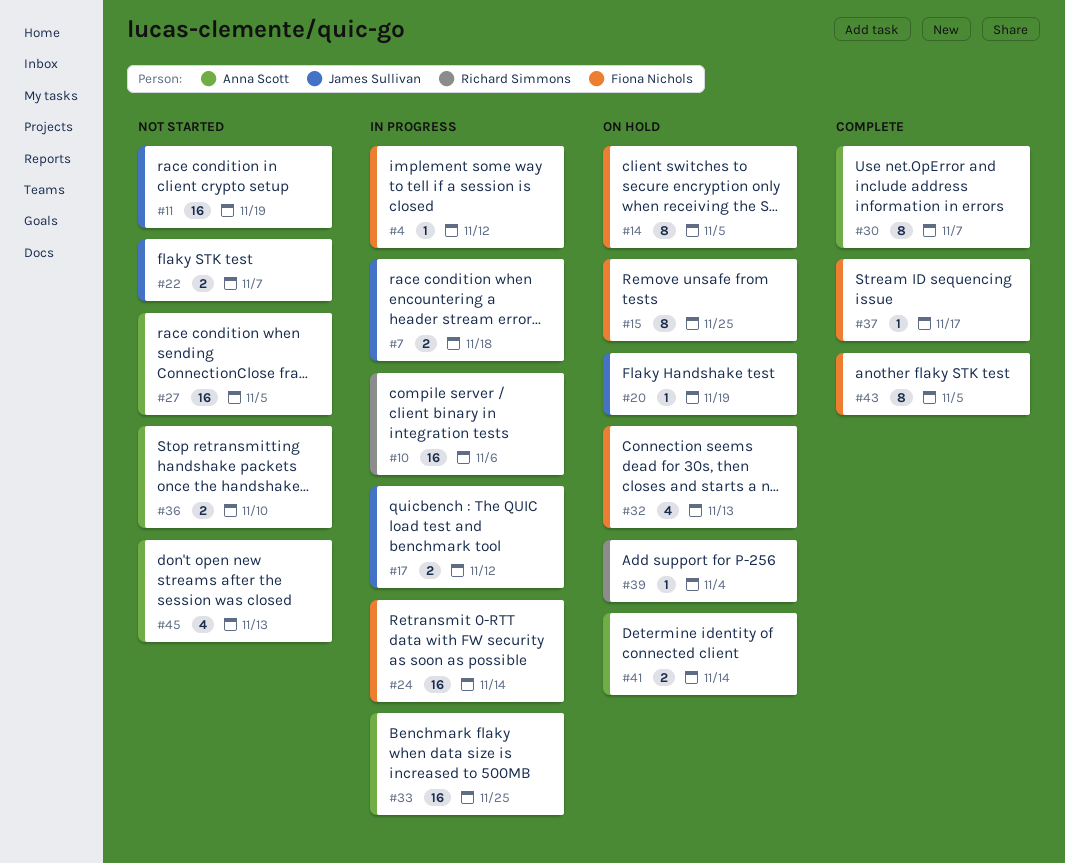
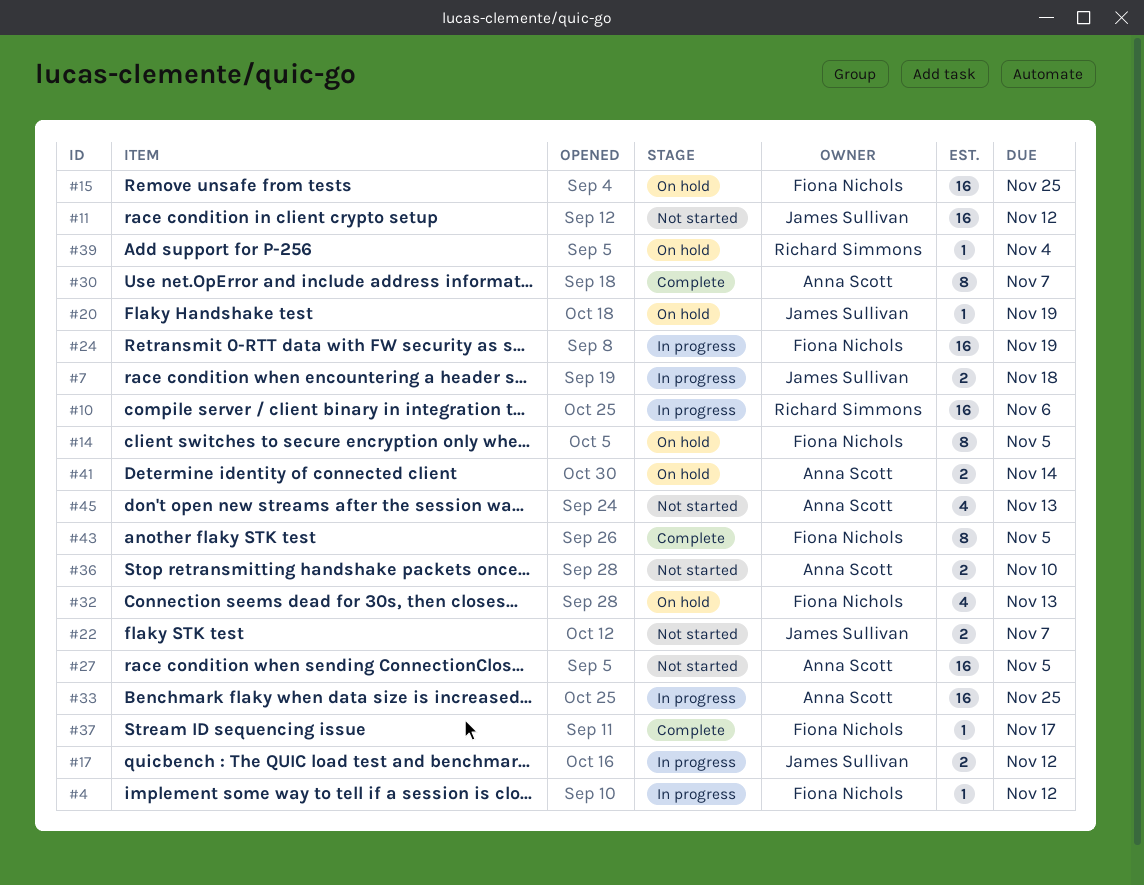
#11, due: Nov 19 -> Nov 12
#15, estimate: 8 -> 16
#24, due: Nov 14 -> Nov 19

